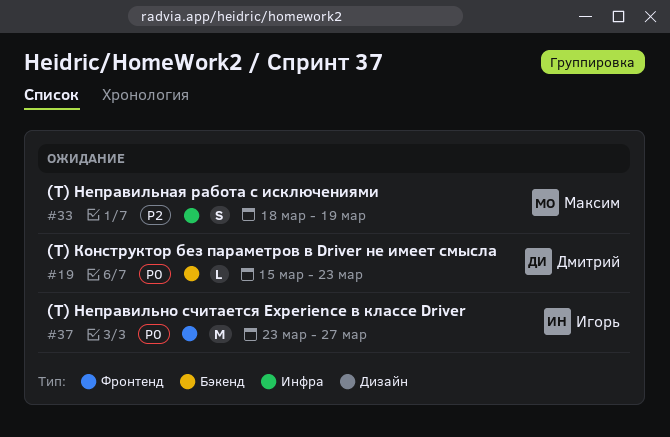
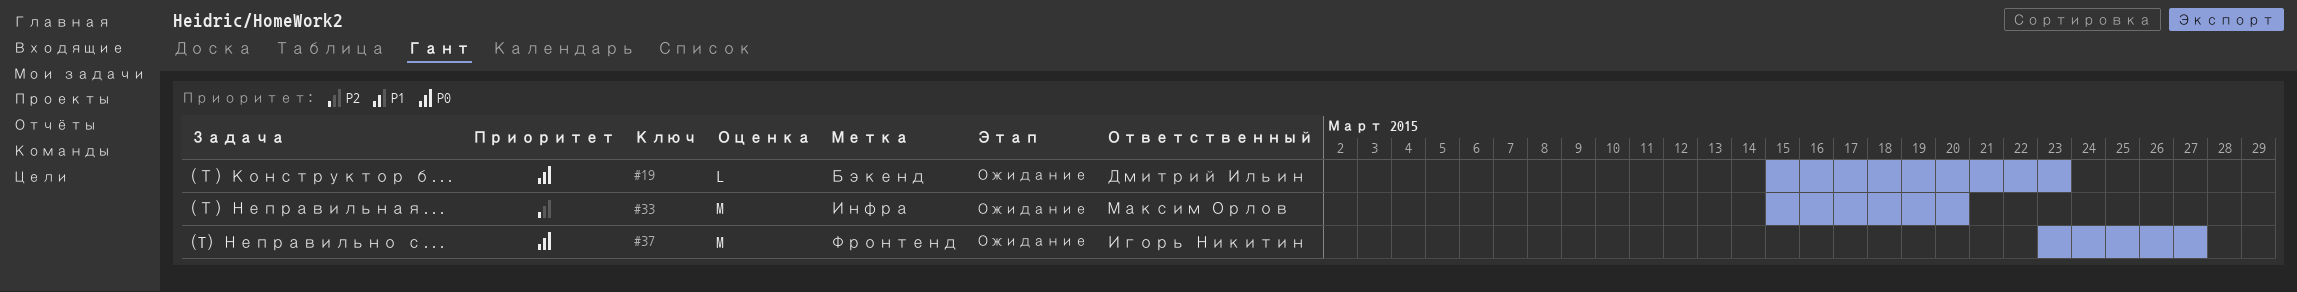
#33, estimate: S -> M
#33, start: Mar 18 -> Mar 15
#33, due: Mar 19 -> Mar 20

